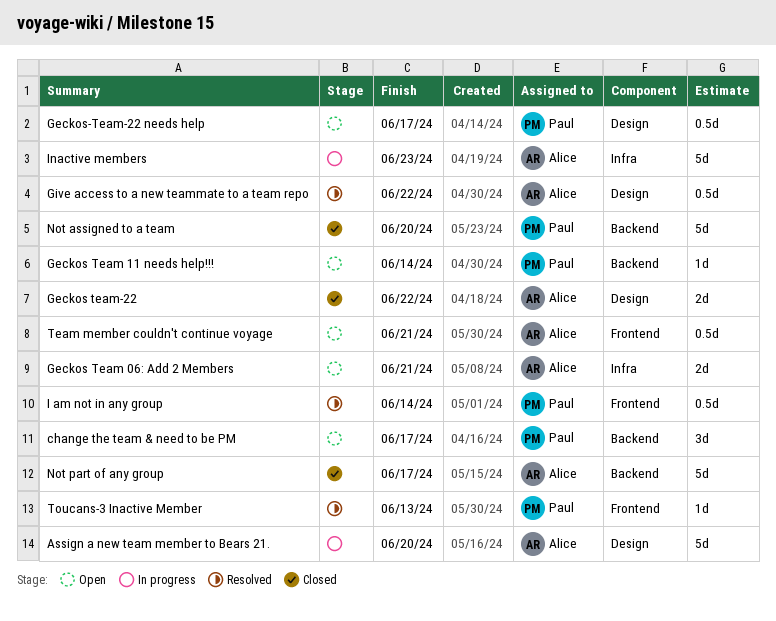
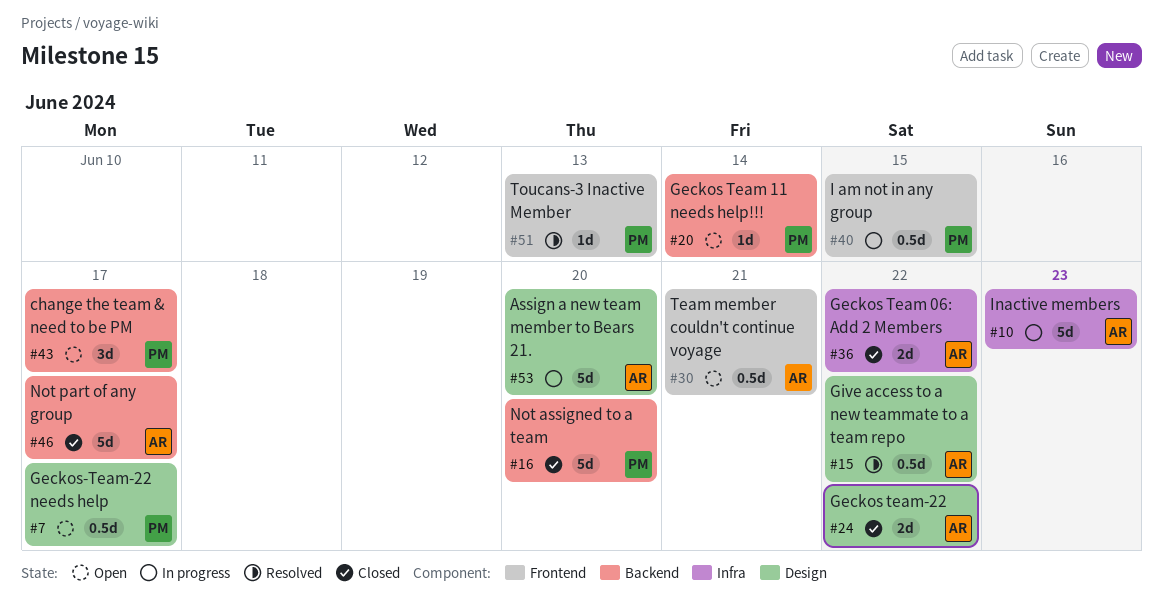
Geckos Team 06: Add 2 Members, status: Open -> Closed
Geckos Team 06: Add 2 Members, due: Jun 21 -> Jun 22
I am not in any group, status: Resolved -> In progress
I am not in any group, due: Jun 14 -> Jun 15

